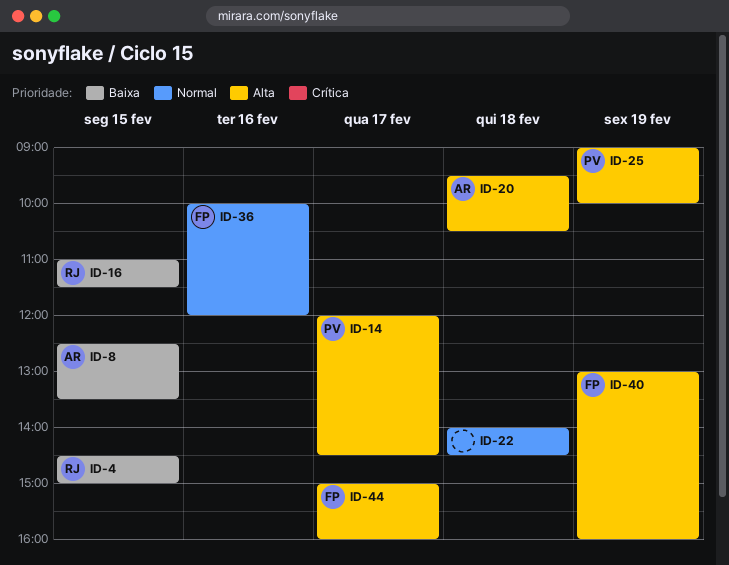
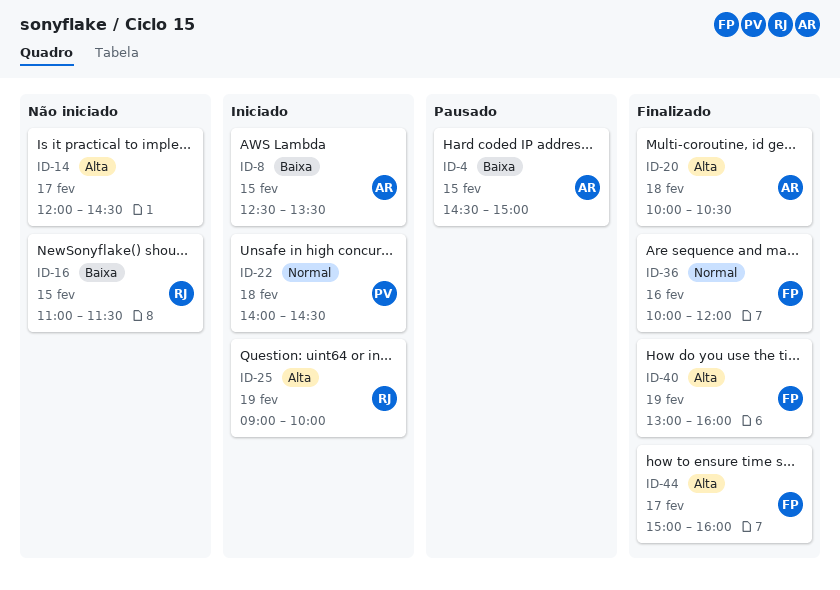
ID-4, owner: RJ -> AR
ID-14, owner: PV -> none
ID-20, begins: 09:30 -> 10:00
ID-22, owner: none -> PV
ID-25, owner: PV -> RJ

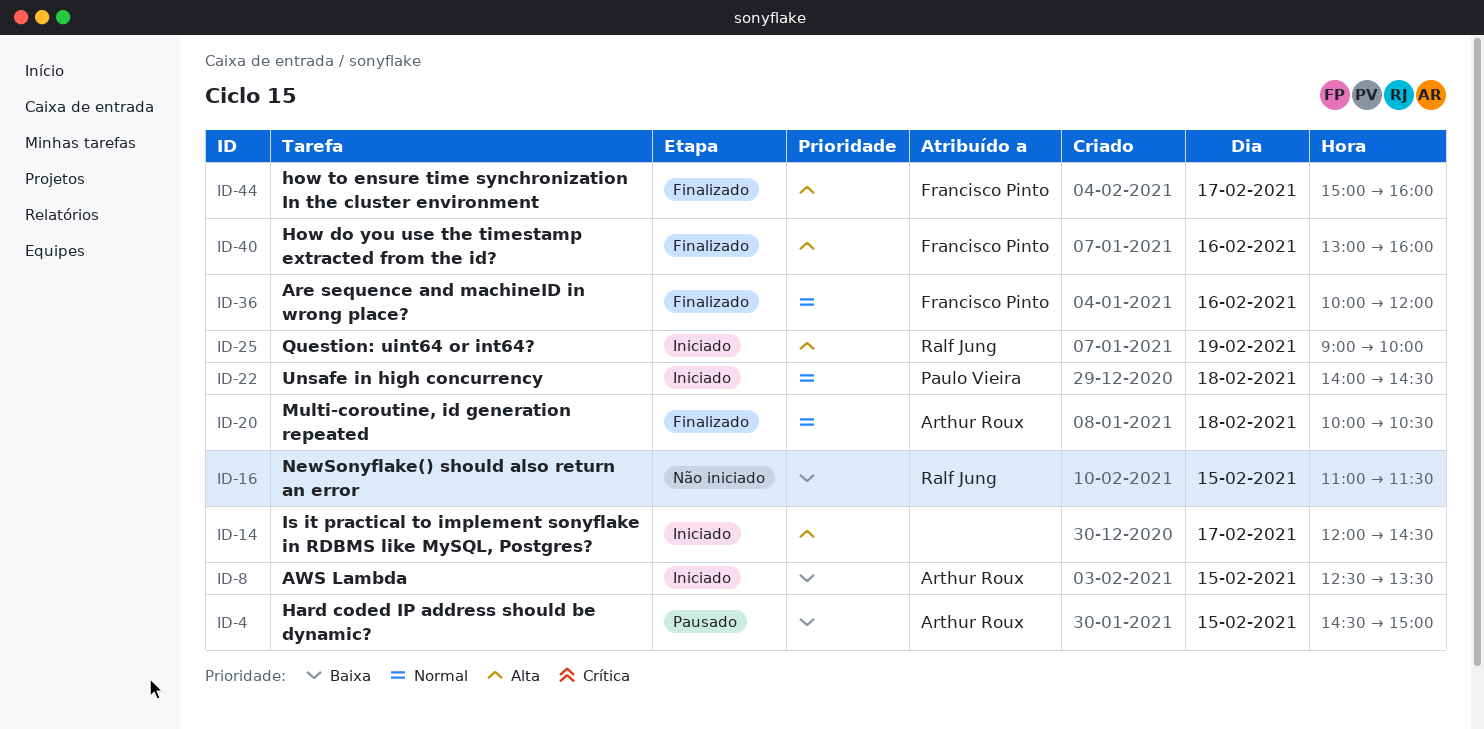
ID-14, status: Não iniciado -> Iniciado
ID-20, priority: Alta -> Normal
ID-40, day: Feb 19 -> Feb 16

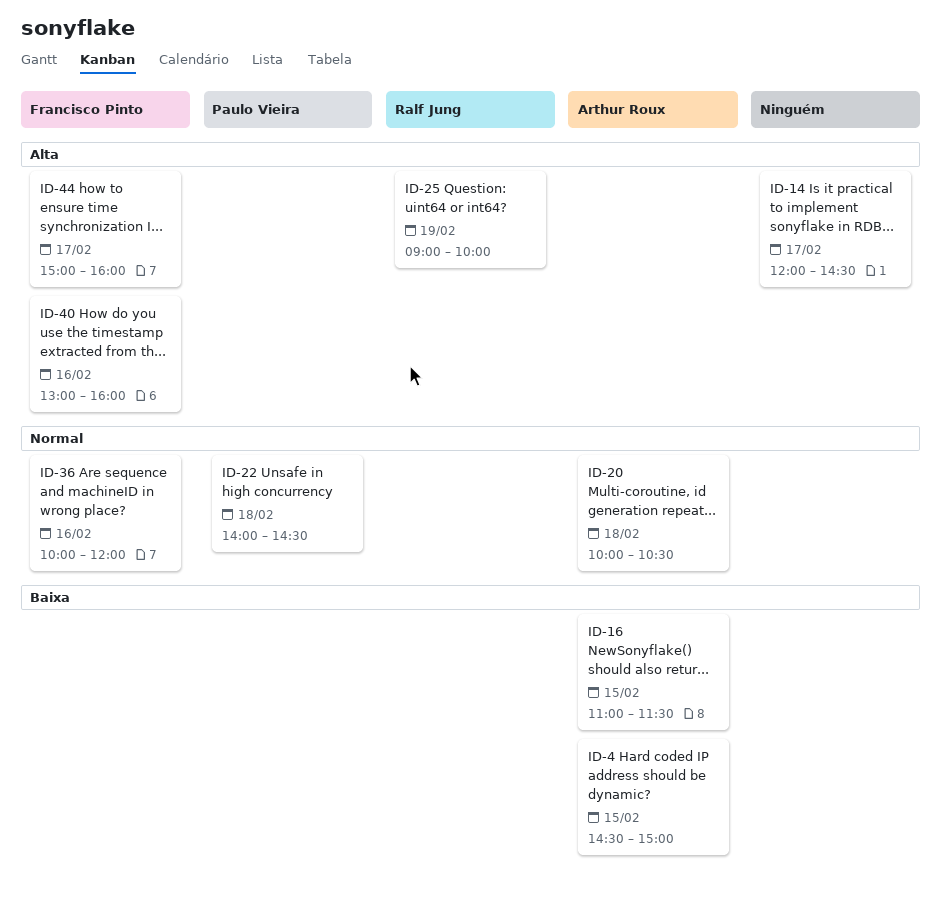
ID-8: present -> none
ID-16, owner: Ralf Jung -> Arthur Roux

